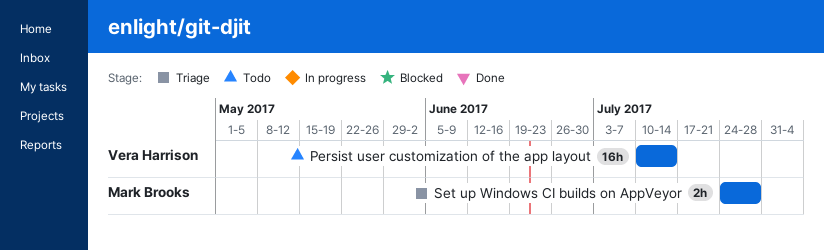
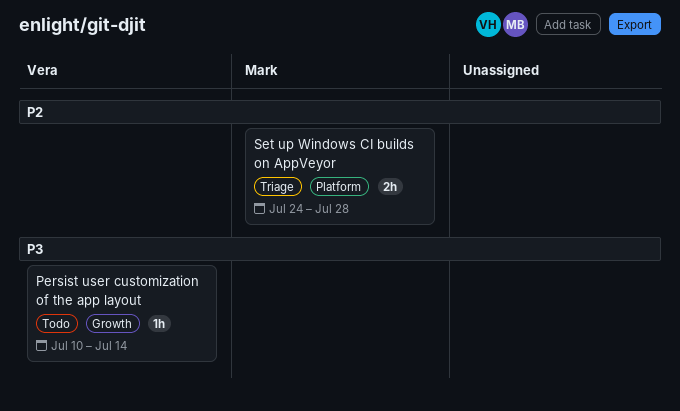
Persist user customization of the app layout, estimate: 16h -> 1h

